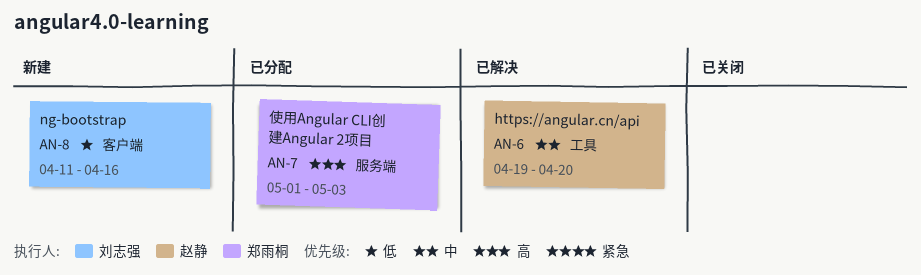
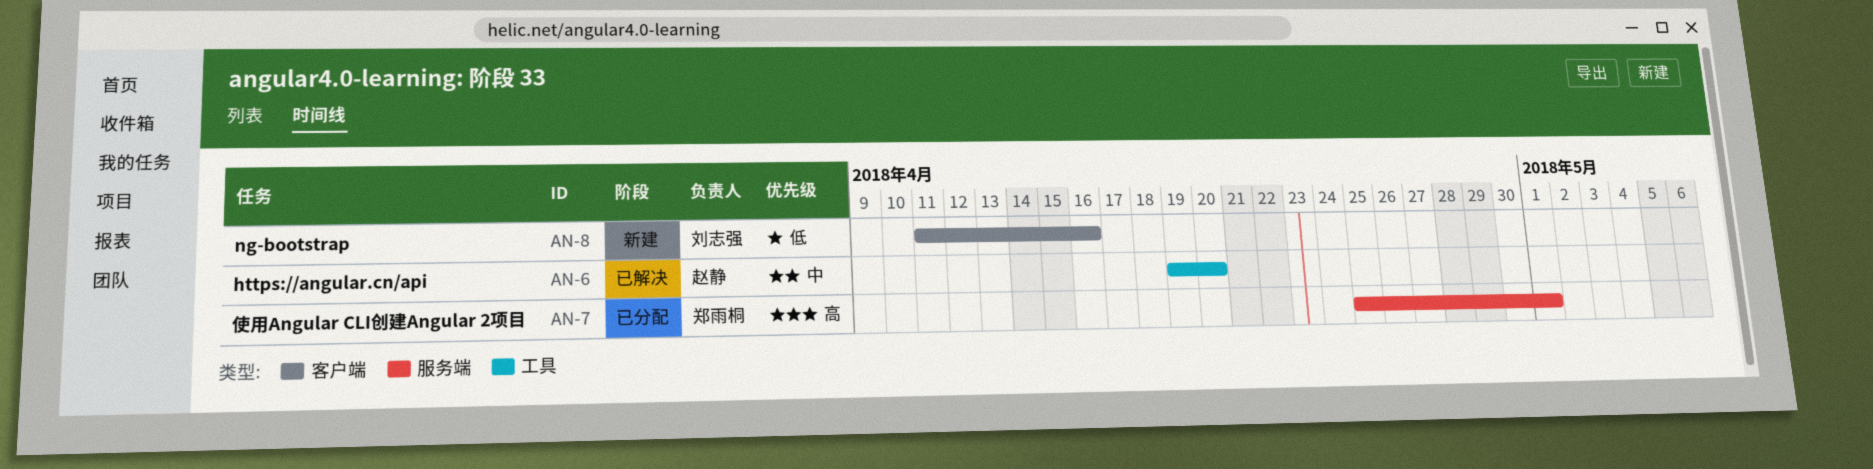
AN-7, start: May 1 -> Apr 25
AN-7, due: May 3 -> May 1

